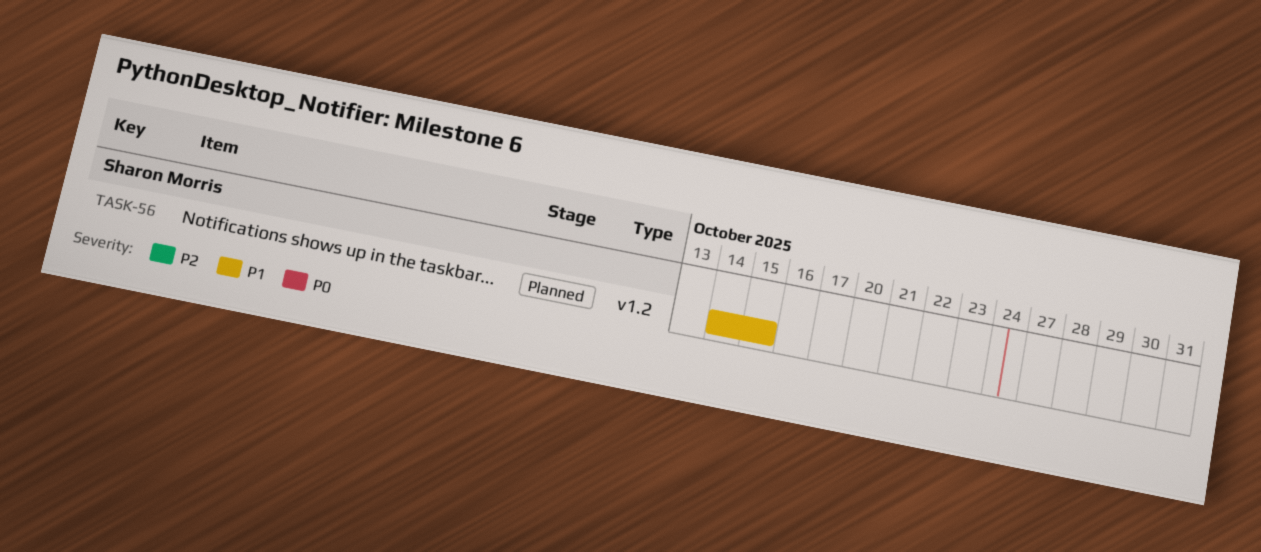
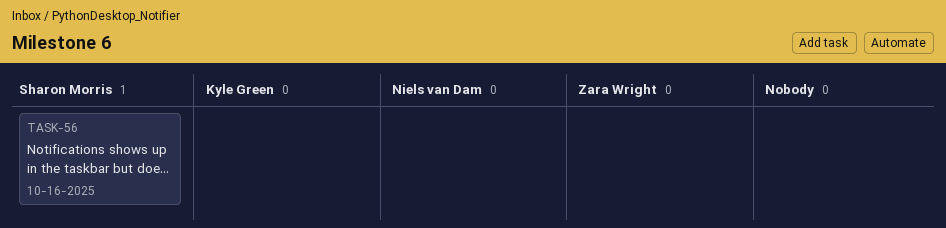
TASK-56, due: Oct 15 -> Oct 16

